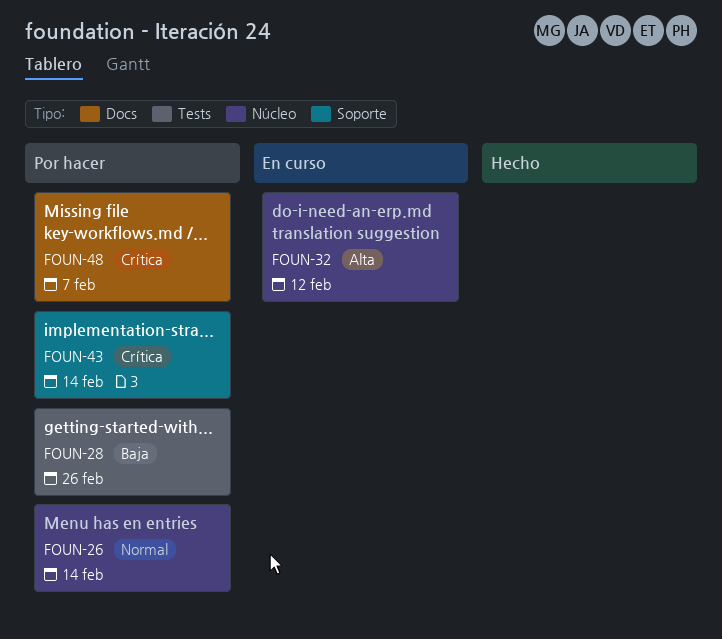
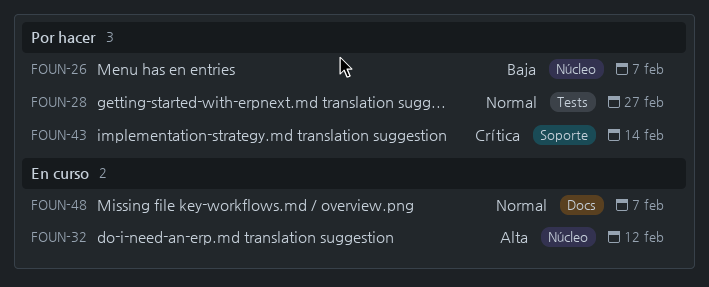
FOUN-26, priority: Normal -> Baja
FOUN-26, due: Feb 14 -> Feb 7
FOUN-28, priority: Baja -> Normal
FOUN-28, due: Feb 26 -> Feb 27
FOUN-48, status: Por hacer -> En curso
FOUN-48, priority: Crítica -> Normal

